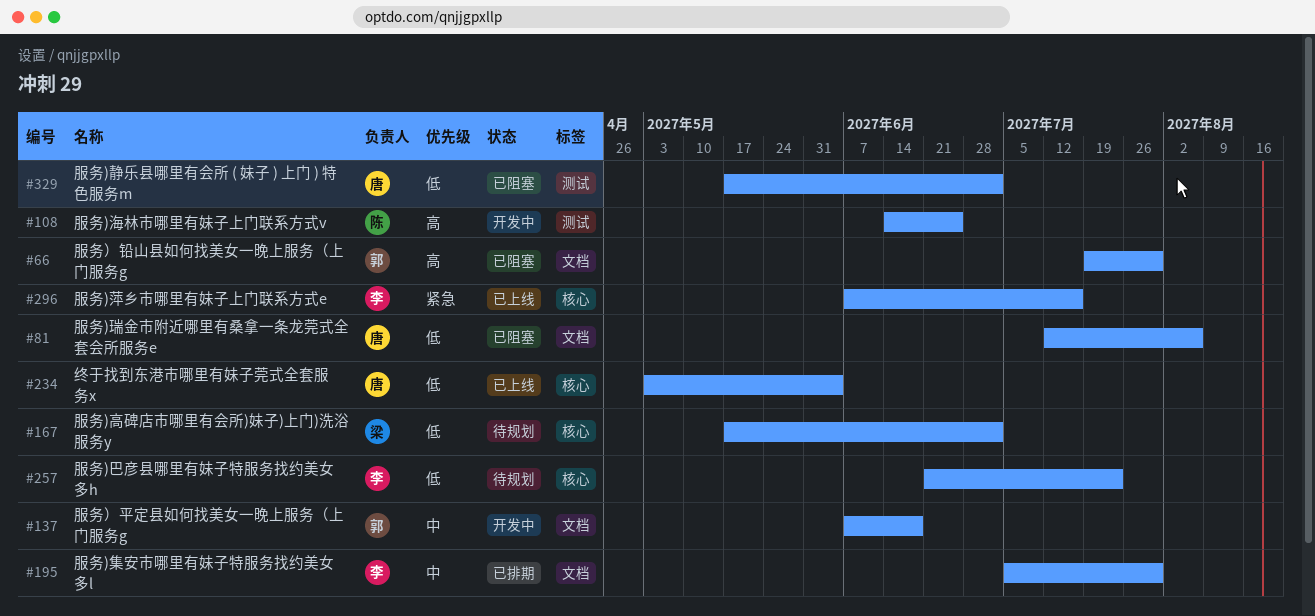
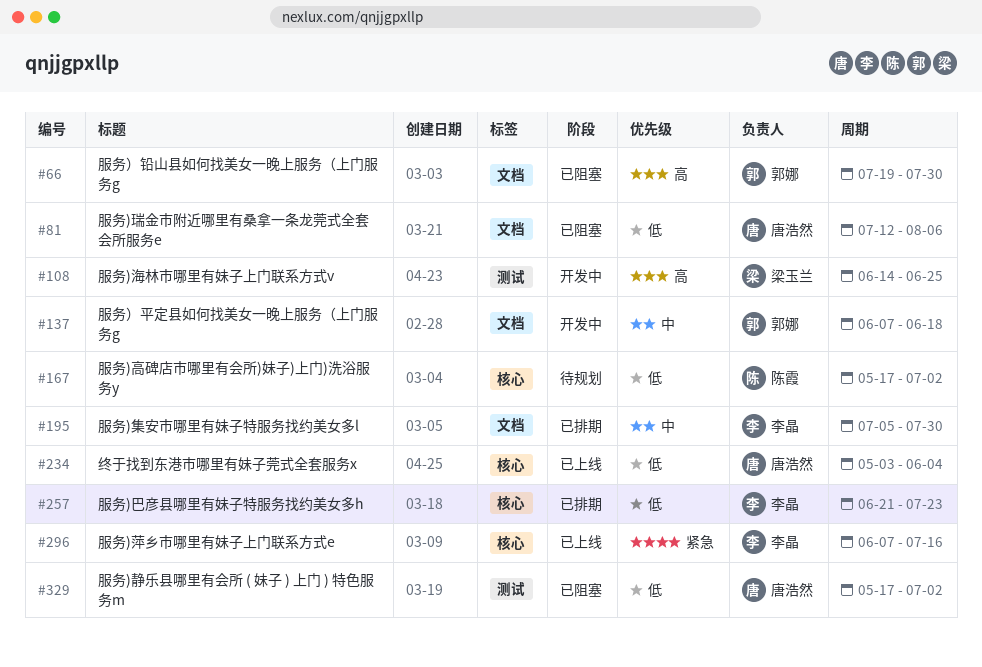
#108, owner: 陈霞 -> 梁玉兰
#167, owner: 梁玉兰 -> 陈霞
#257, status: 待规划 -> 已排期

